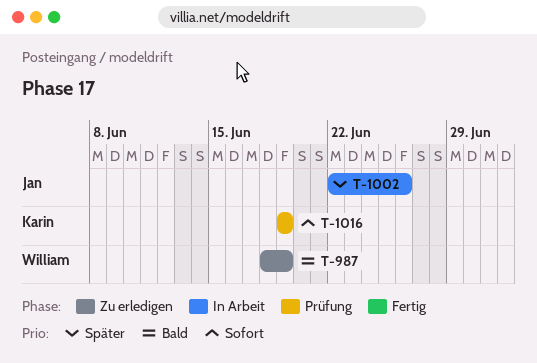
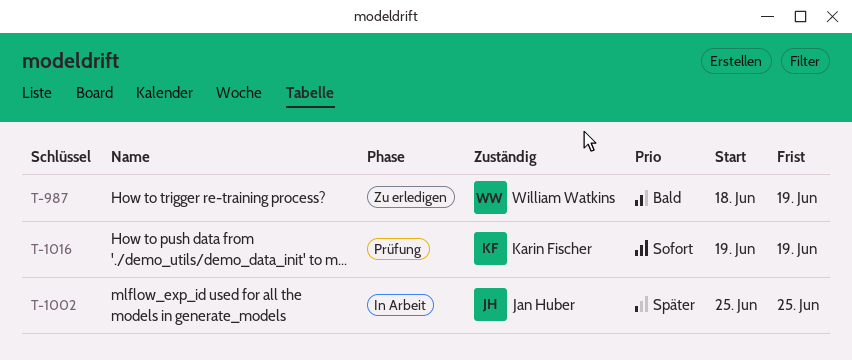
T-1002, start: Jun 22 -> Jun 25
T-1002, due: Jun 26 -> Jun 25

